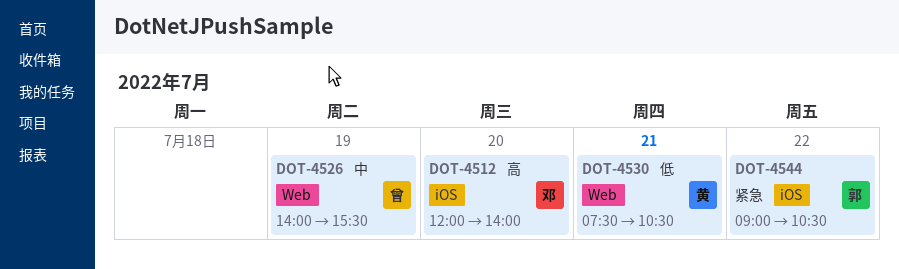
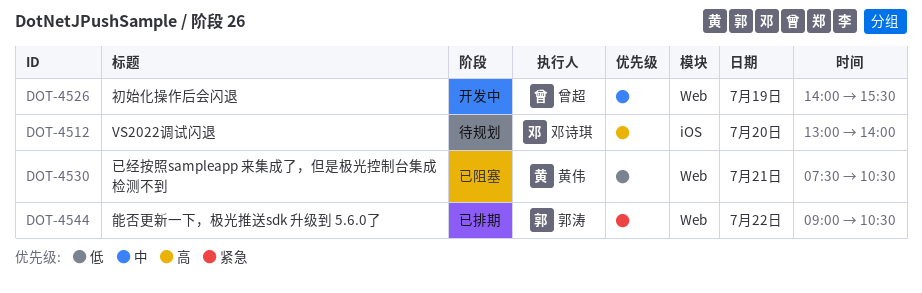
DOT-4512, begins: 12:00 -> 13:00
DOT-4544, label: iOS -> Web

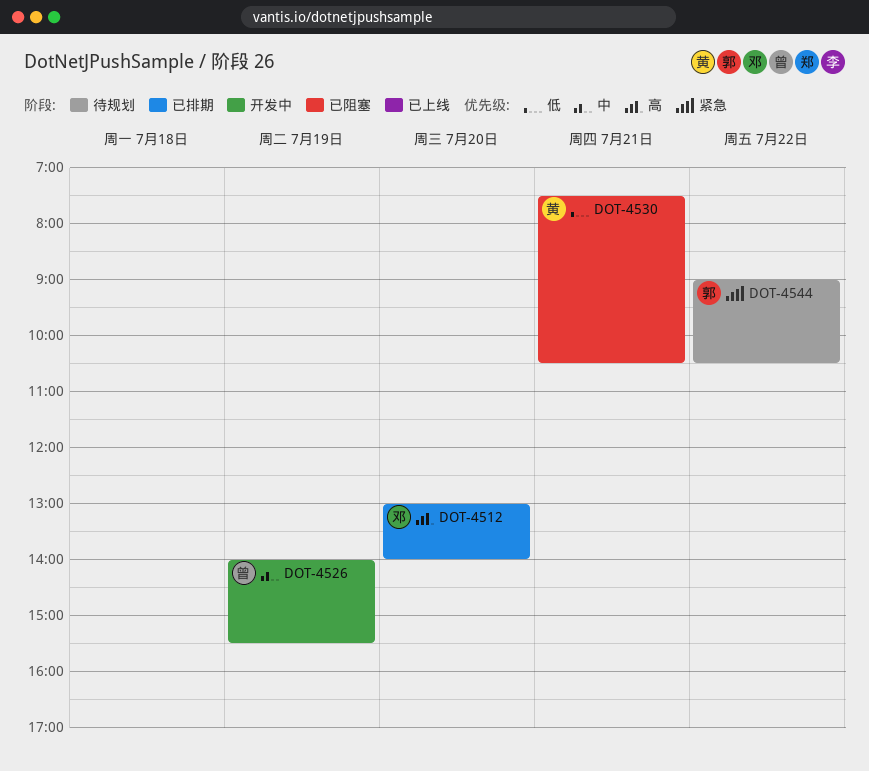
DOT-4512, status: 待规划 -> 已排期
DOT-4544, status: 已排期 -> 待规划

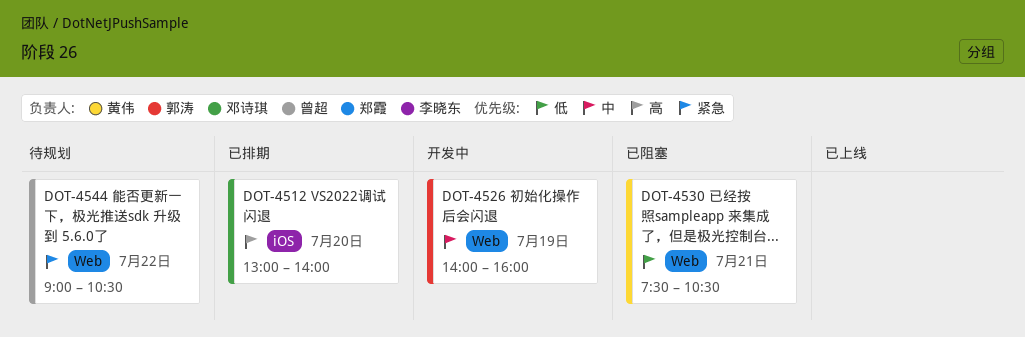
DOT-4526, owner: 曾超 -> 郭涛
DOT-4526, ends: 15:30 -> 16:00
DOT-4544, owner: 郭涛 -> 曾超

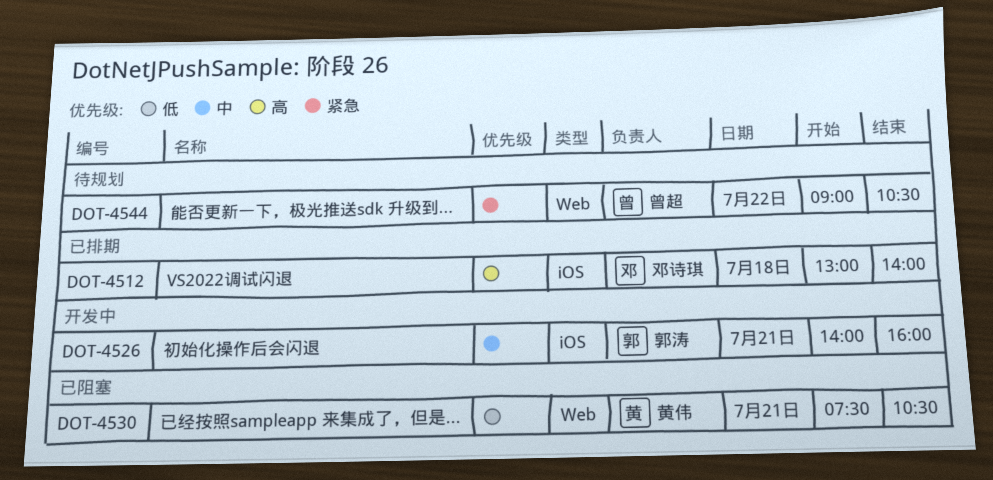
DOT-4512, day: Jul 20 -> Jul 18
DOT-4526, label: Web -> iOS
DOT-4526, day: Jul 19 -> Jul 21

